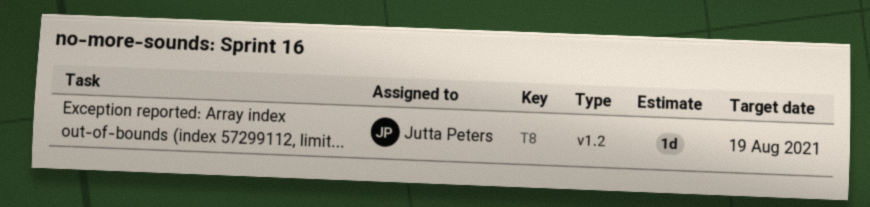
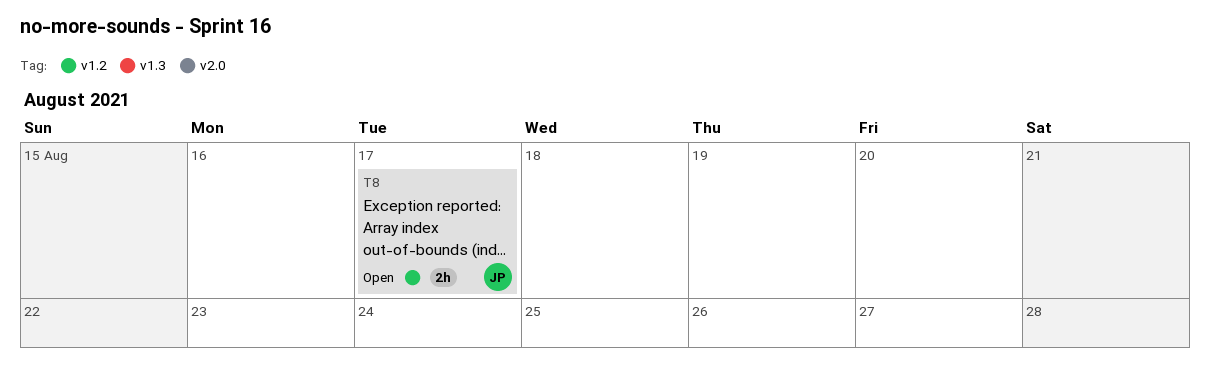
T8, estimate: 1d -> 2h
T8, due: Aug 19 -> Aug 17

